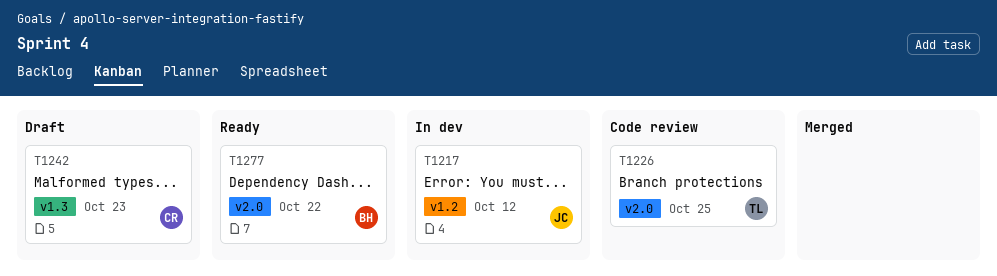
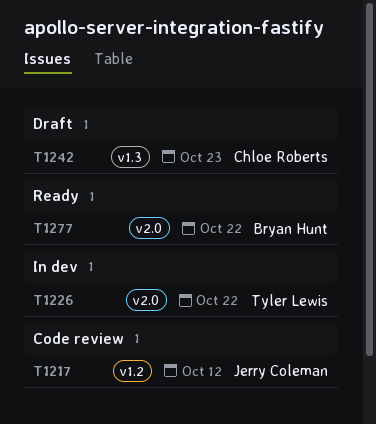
T1217, status: In dev -> Code review
T1226, status: Code review -> In dev
T1226, due: Oct 25 -> Oct 22

